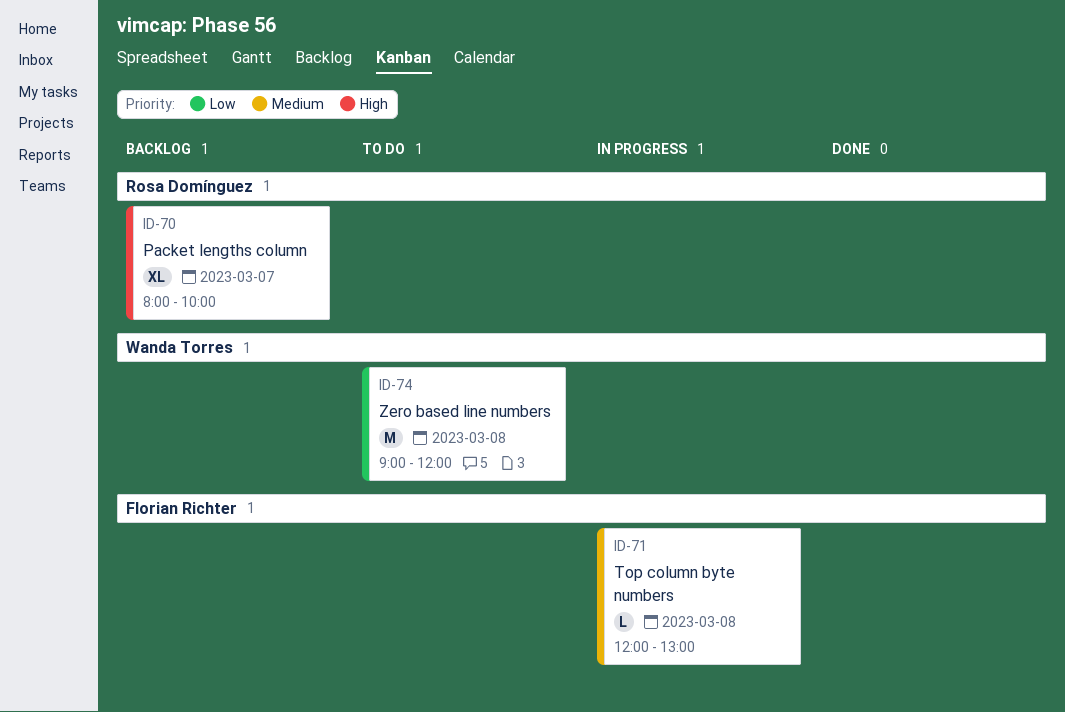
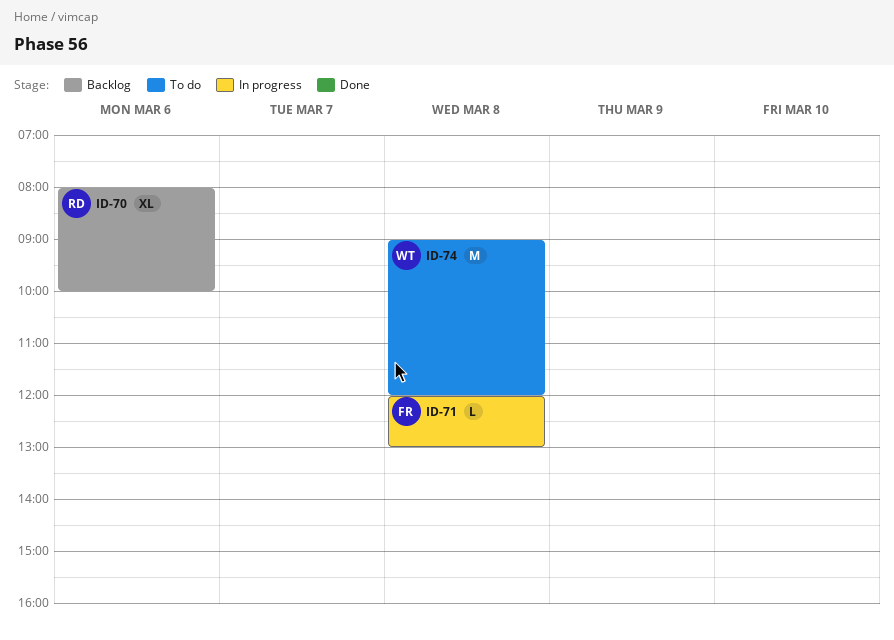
ID-70, day: Mar 7 -> Mar 6

